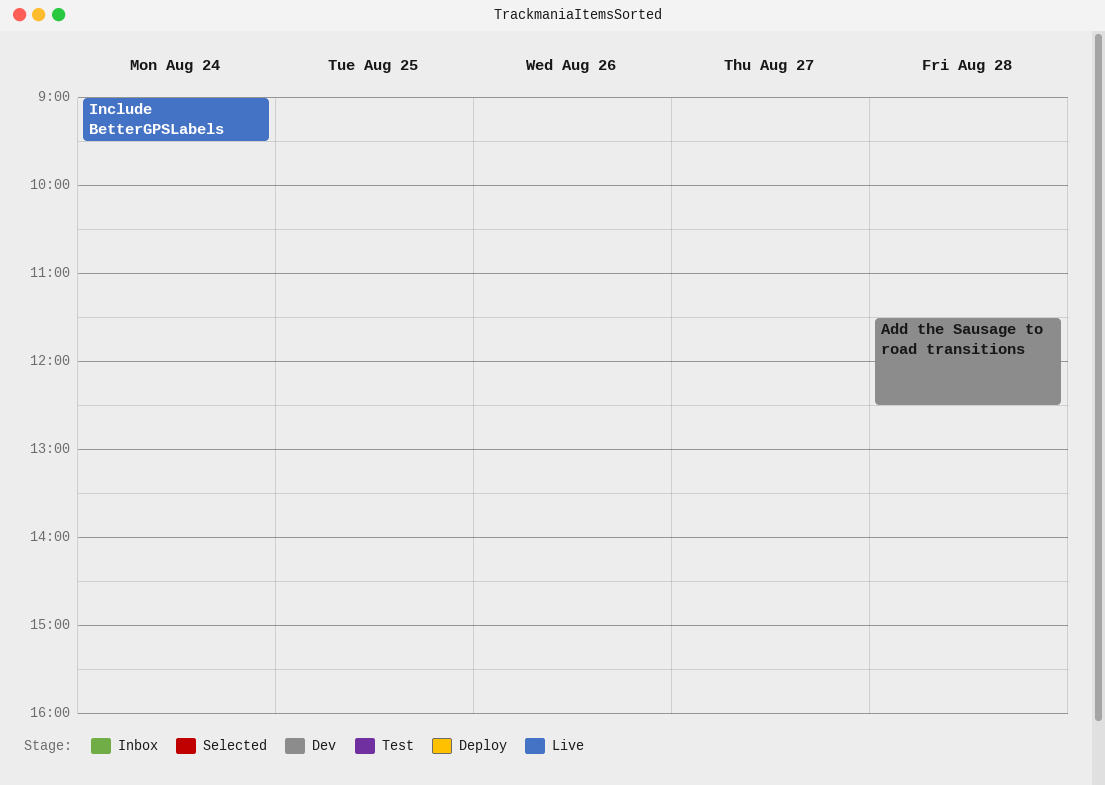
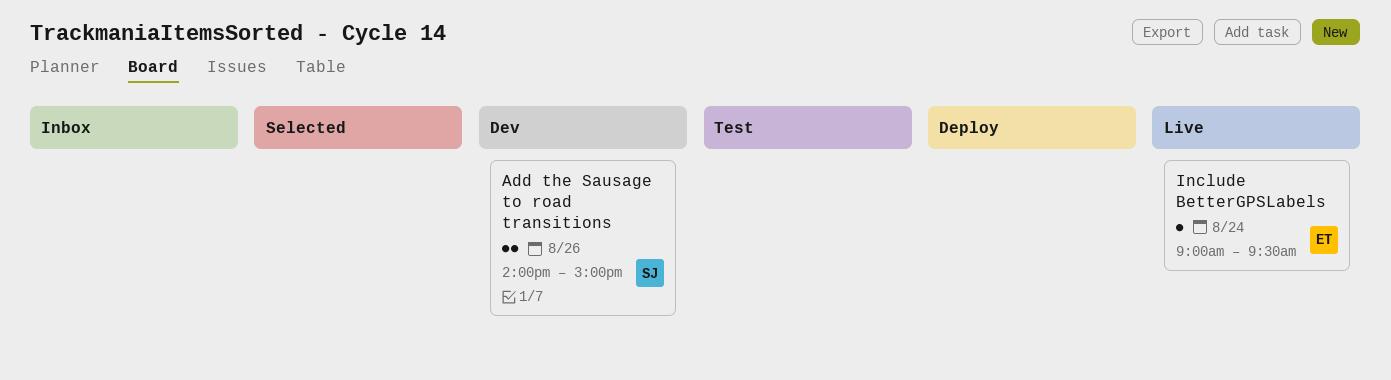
Add the Sausage to road transitions, day: Aug 28 -> Aug 26
Add the Sausage to road transitions, begins: 11:30 -> 14:00
Add the Sausage to road transitions, ends: 12:30 -> 15:00

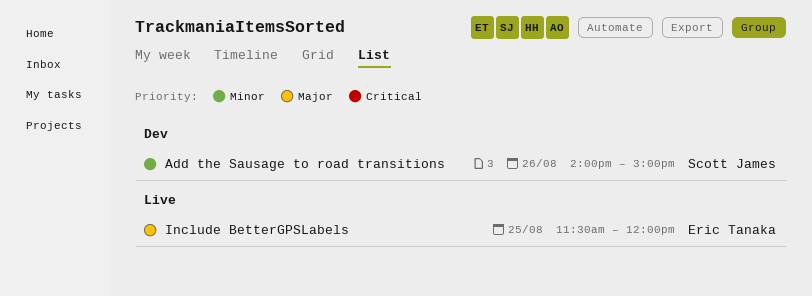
Include BetterGPSLabels, day: Aug 24 -> Aug 25
Include BetterGPSLabels, begins: 09:00 -> 11:30
Include BetterGPSLabels, ends: 09:30 -> 12:00

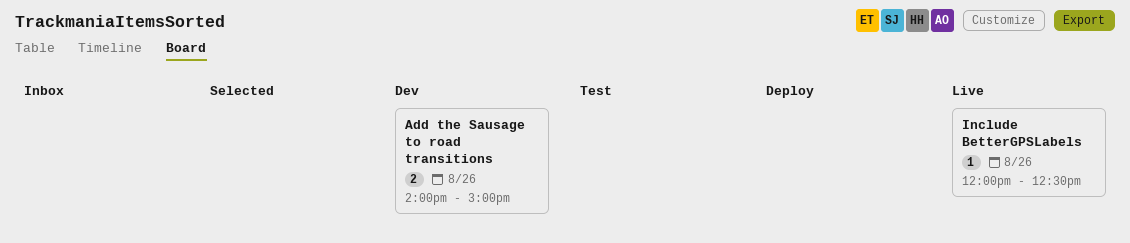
Include BetterGPSLabels, day: Aug 25 -> Aug 26
Include BetterGPSLabels, begins: 11:30 -> 12:00
Include BetterGPSLabels, ends: 12:00 -> 12:30

